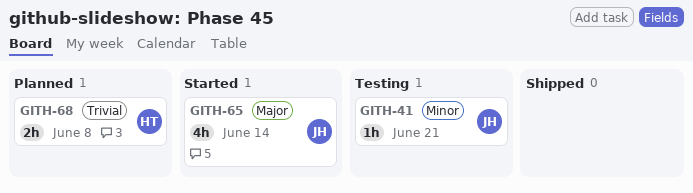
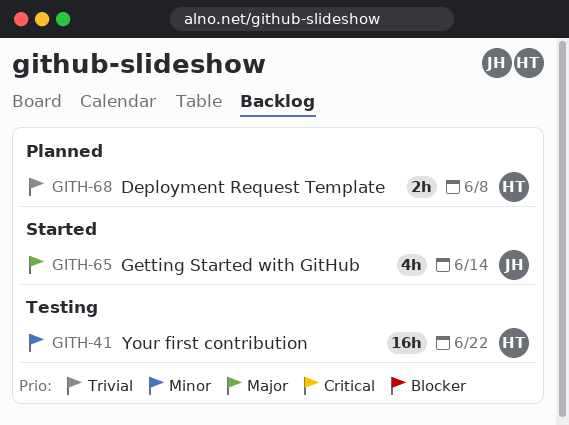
GITH-41, owner: JH -> HT
GITH-41, estimate: 1h -> 16h
GITH-41, due: Jun 21 -> Jun 22

